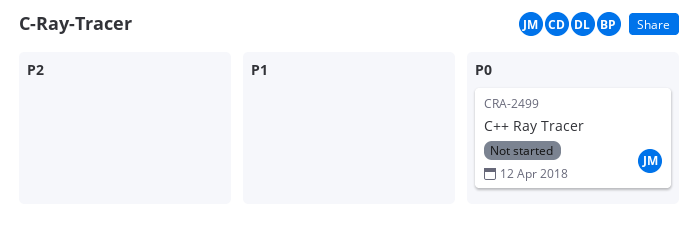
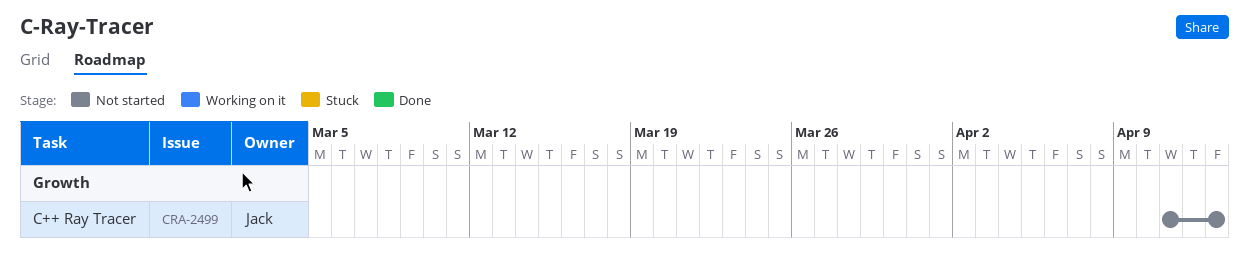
CRA-2499, due: Apr 12 -> Apr 13

